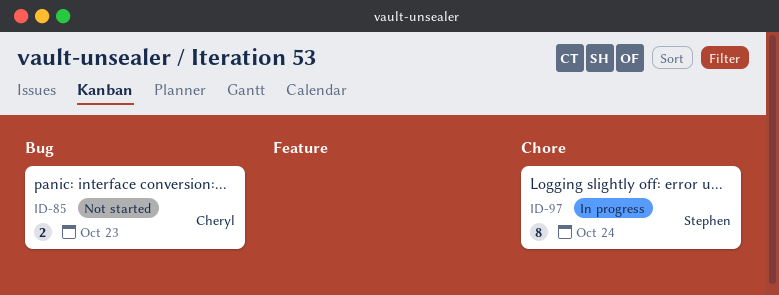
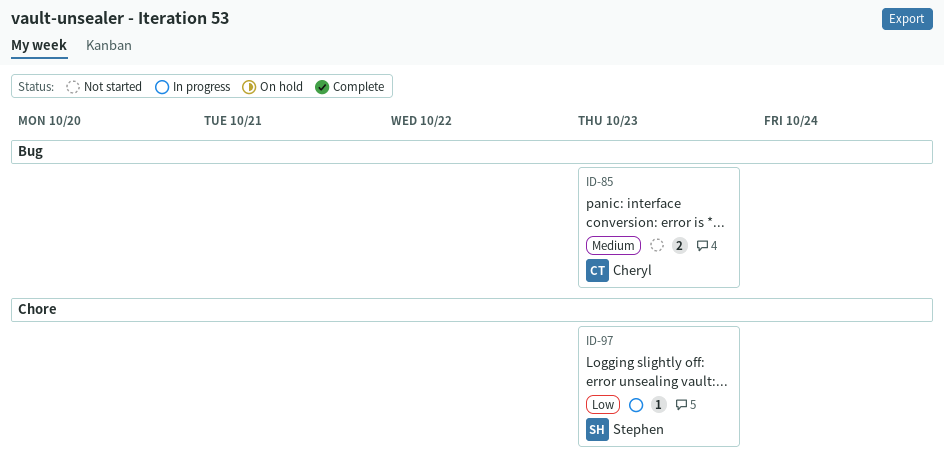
ID-97, estimate: 8 -> 1
ID-97, due: Oct 24 -> Oct 23

